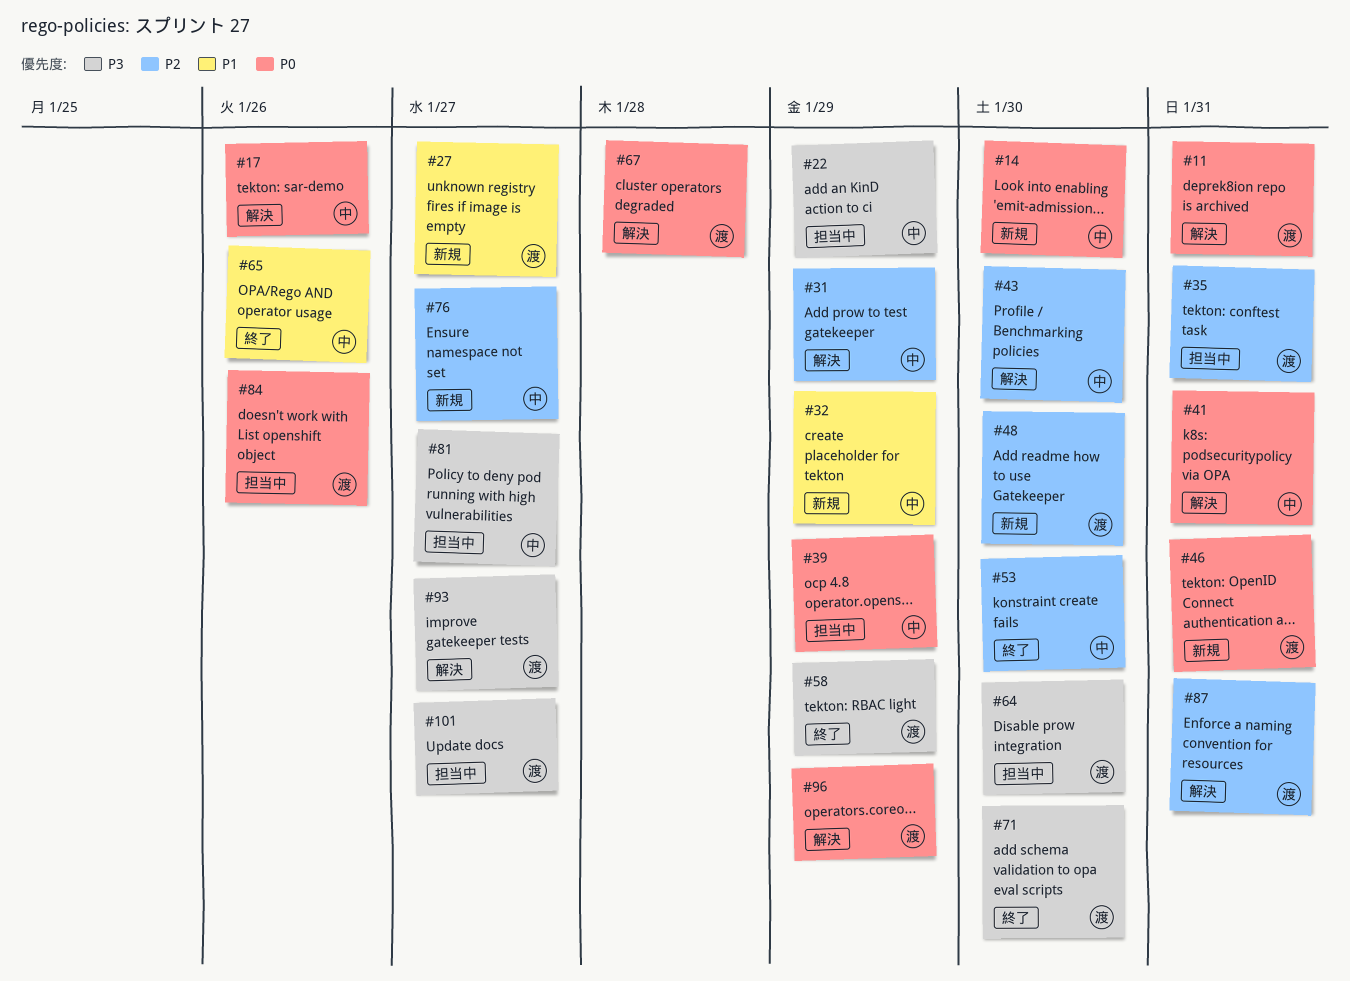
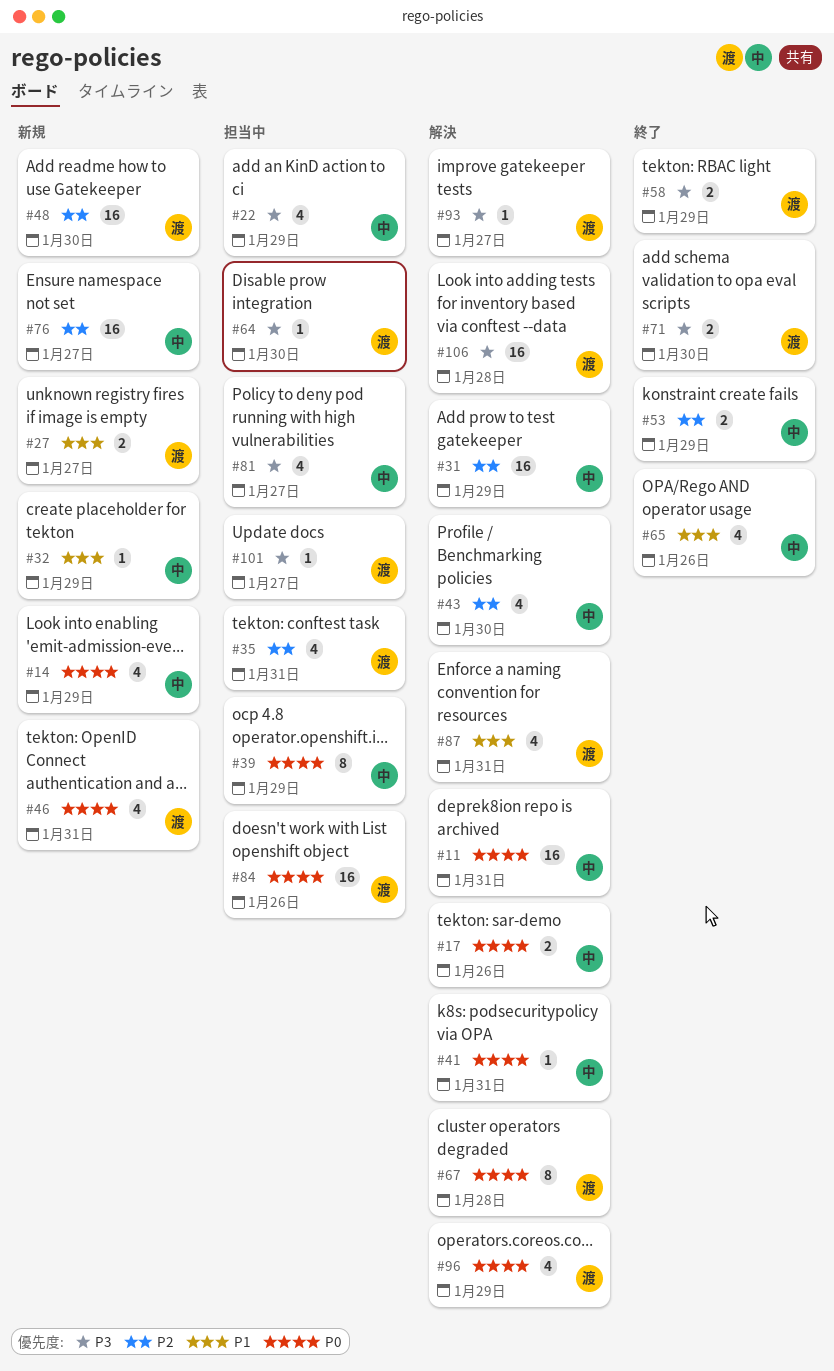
#11, owner: 渡 -> 中
#14, due: Jan 30 -> Jan 29
#53, due: Jan 30 -> Jan 29
#87, priority: P2 -> P1
#106: none -> present

